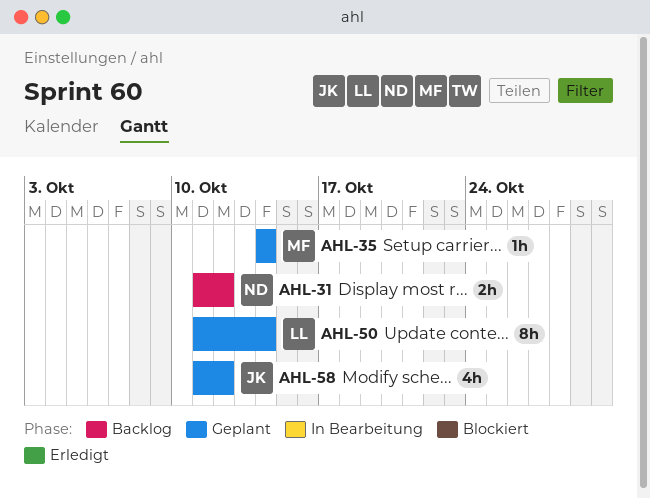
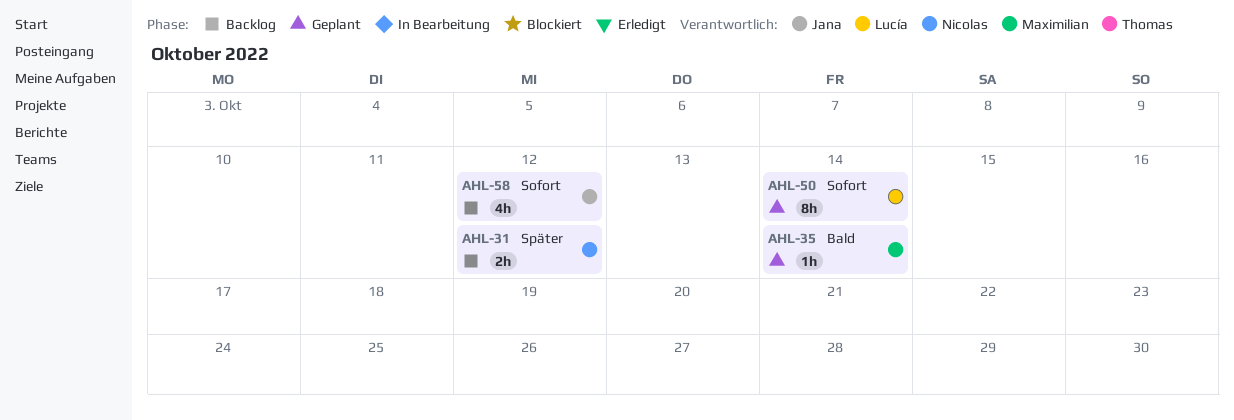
AHL-58, status: Geplant -> Backlog

